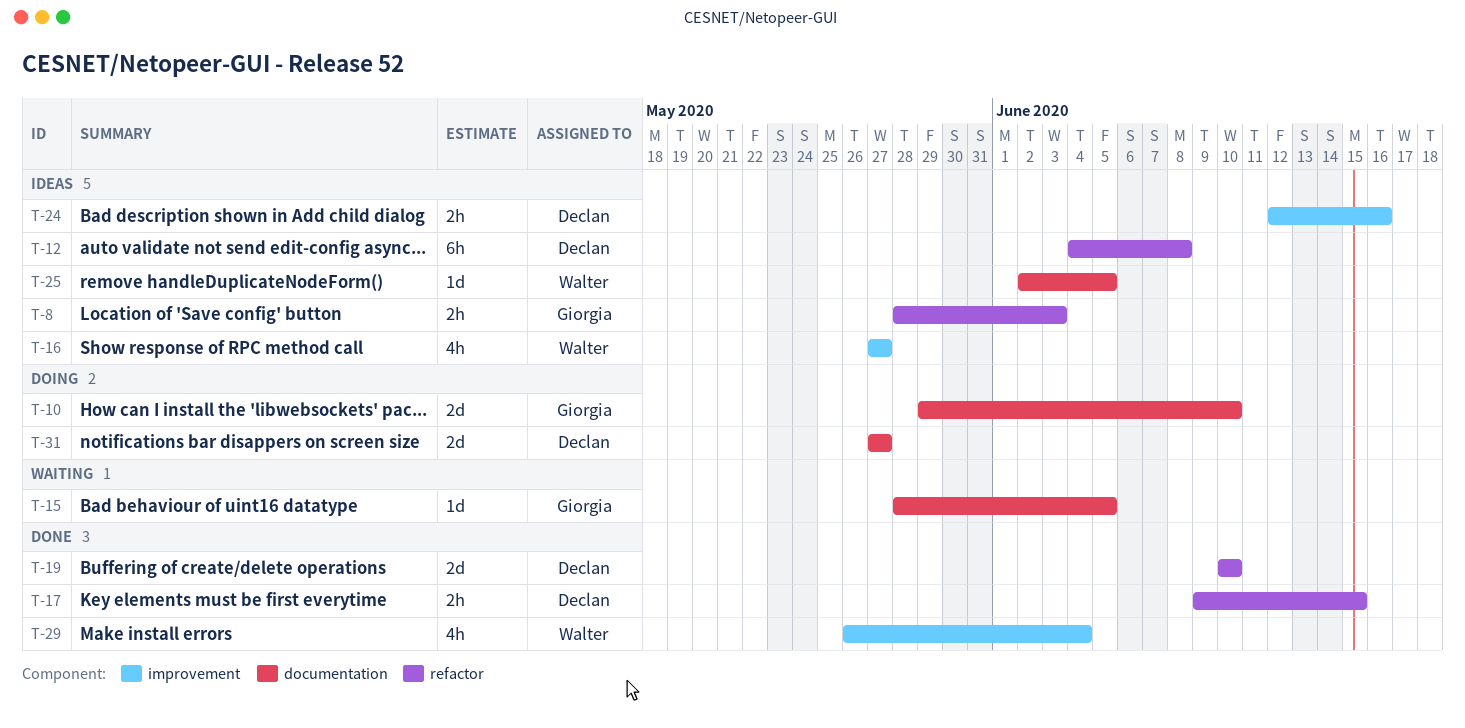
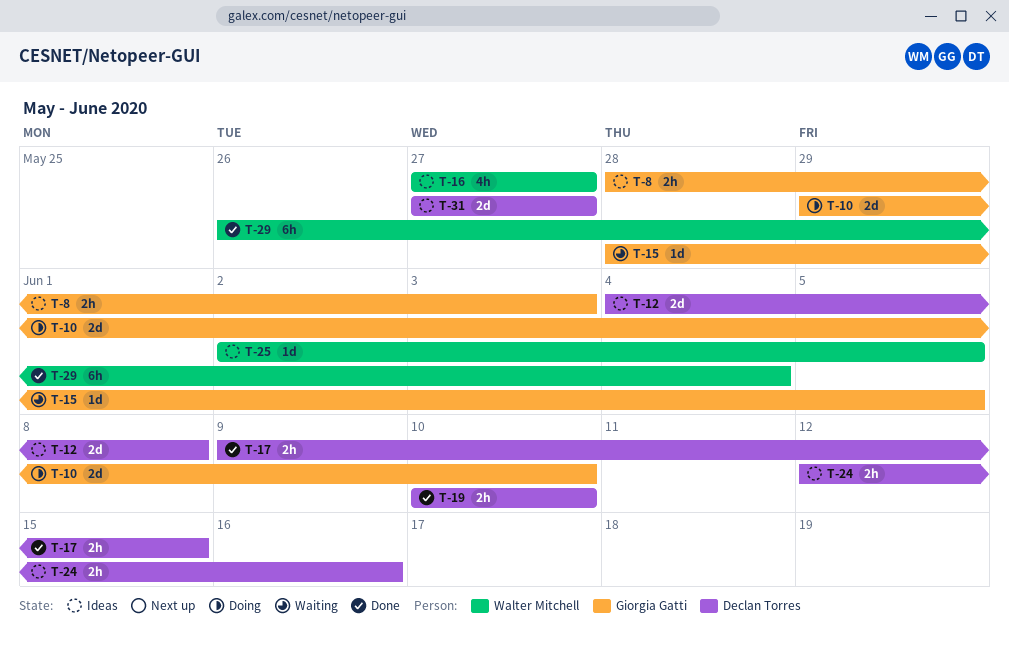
T-12, estimate: 6h -> 2d
T-19, estimate: 2d -> 2h
T-29, estimate: 4h -> 6h
T-31, status: Doing -> Ideas

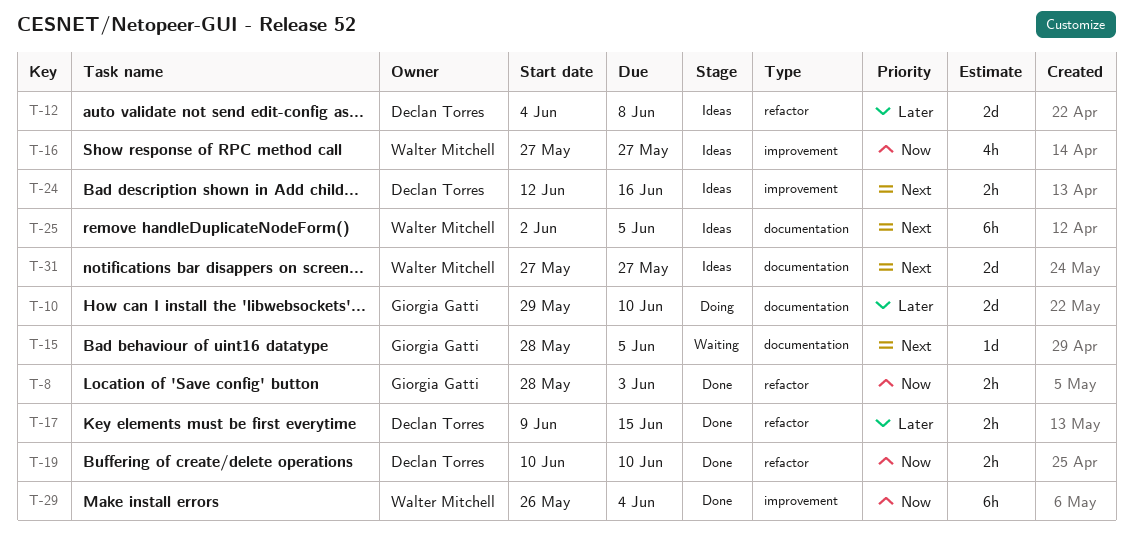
T-8, status: Ideas -> Done
T-25, estimate: 1d -> 6h
T-31, owner: Declan Torres -> Walter Mitchell

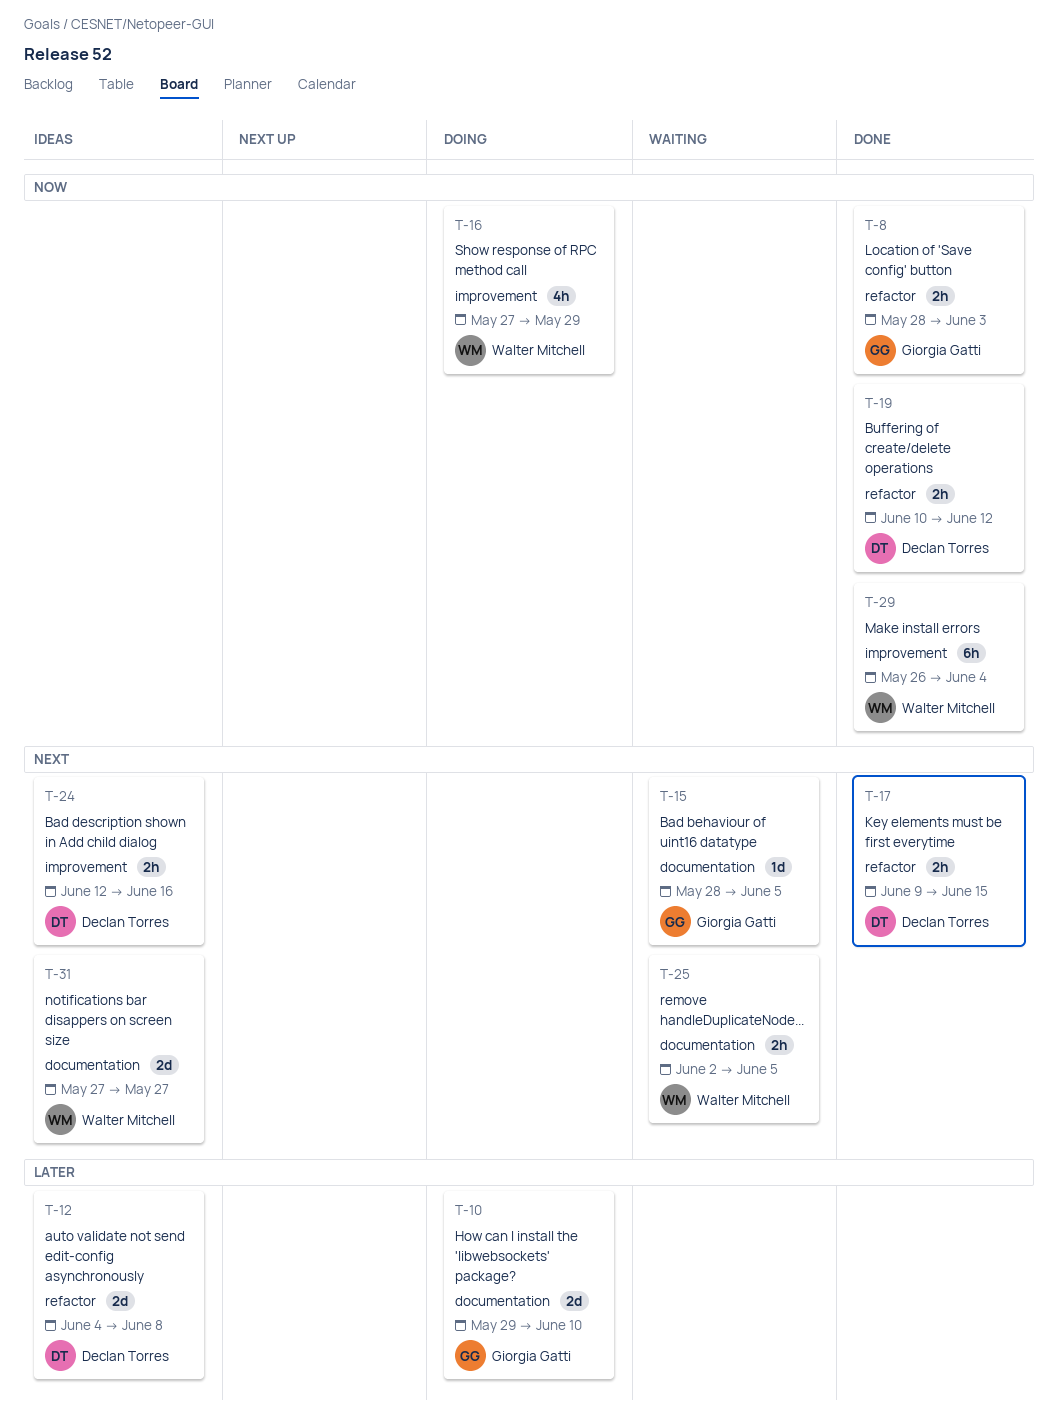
T-16, status: Ideas -> Doing
T-16, due: May 27 -> May 29
T-17, priority: Later -> Next
T-19, due: Jun 10 -> Jun 12
T-25, status: Ideas -> Waiting
T-25, estimate: 6h -> 2h

